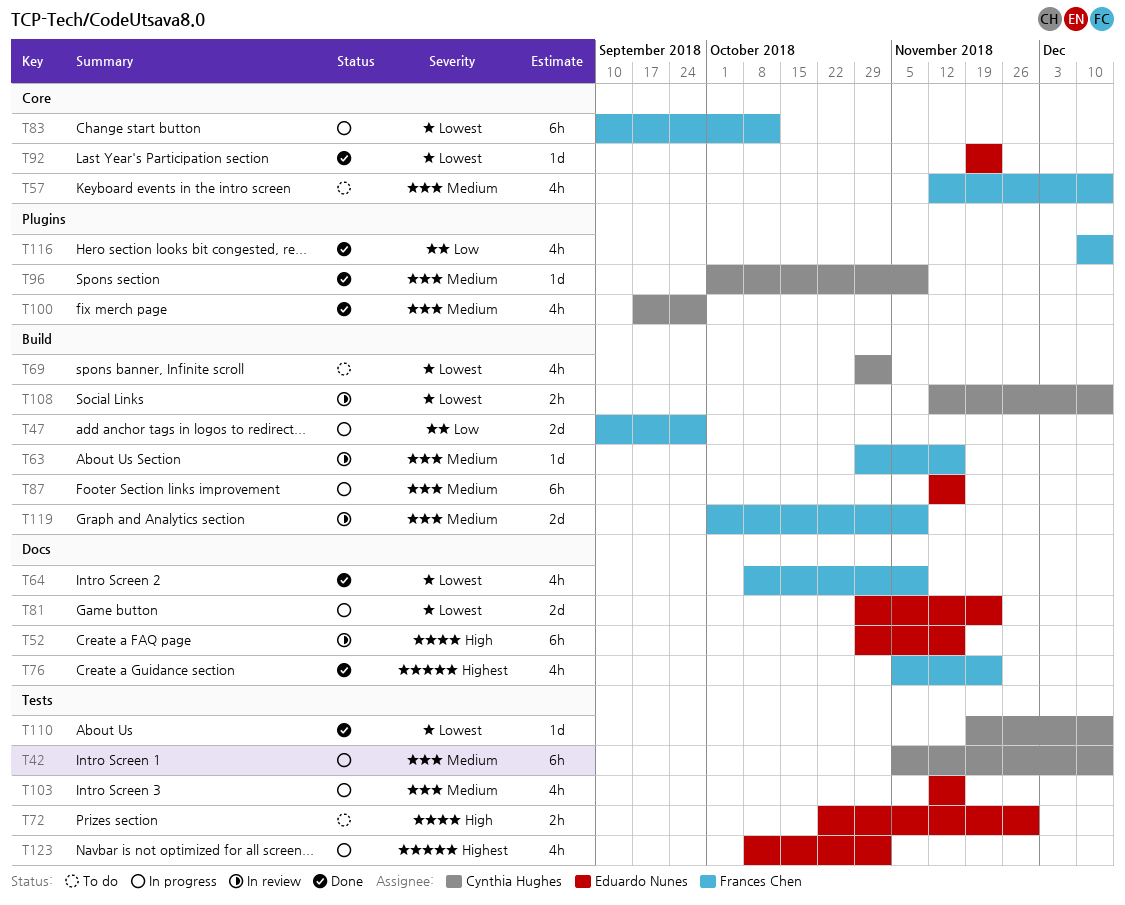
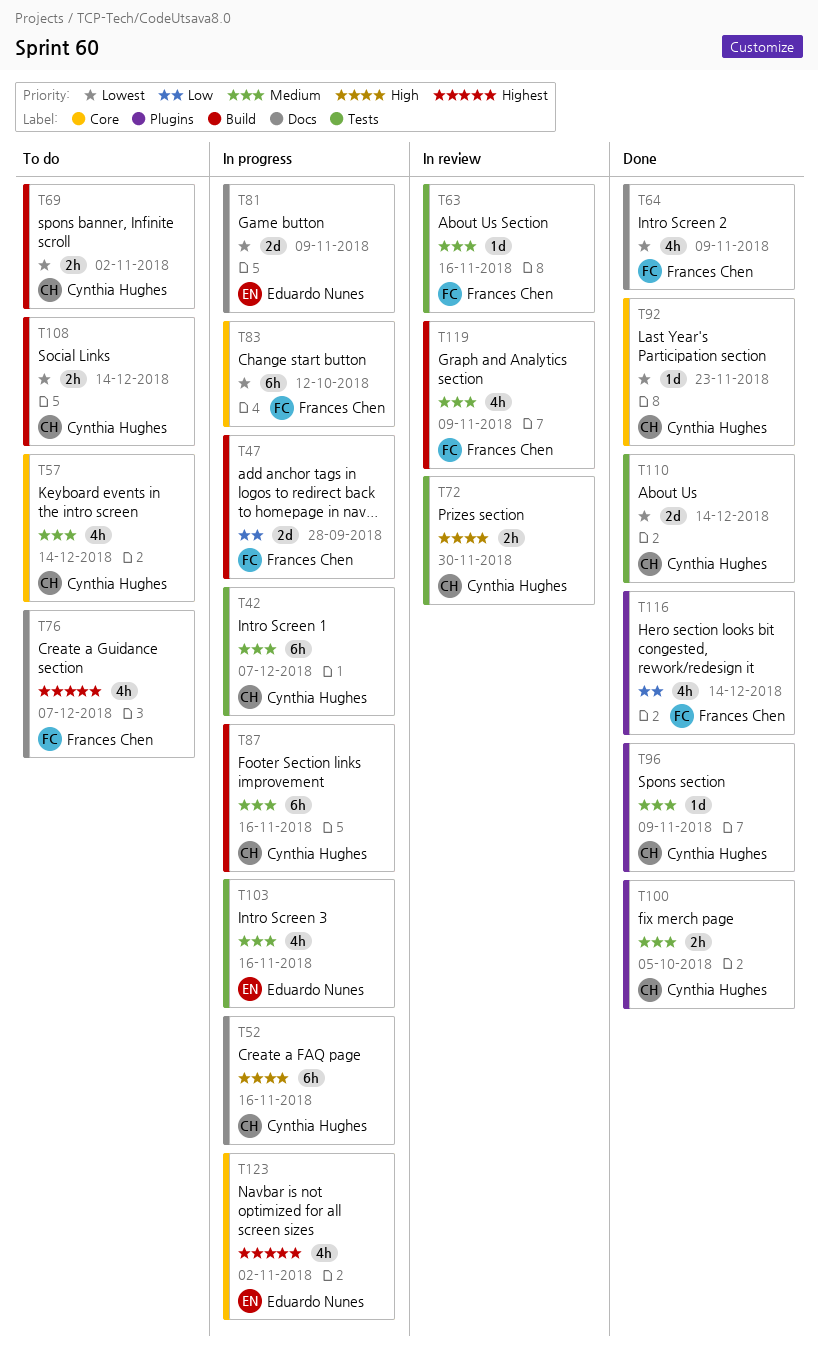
T42, due: Dec 14 -> Dec 7
T52, status: In review -> In progress
T52, owner: Eduardo Nunes -> Cynthia Hughes
T57, owner: Frances Chen -> Cynthia Hughes
T63, label: Build -> Tests
T69, estimate: 4h -> 2h
T72, status: To do -> In review
T72, owner: Eduardo Nunes -> Cynthia Hughes
T76, status: Done -> To do
T76, due: Nov 23 -> Dec 7
T81, due: Nov 23 -> Nov 9
T87, owner: Eduardo Nunes -> Cynthia Hughes
T92, owner: Eduardo Nunes -> Cynthia Hughes
T100, estimate: 4h -> 2h
T100, due: Sep 28 -> Oct 5
T108, status: In review -> To do
T110, estimate: 1d -> 2d
T119, estimate: 2d -> 4h
T123, label: Tests -> Core

